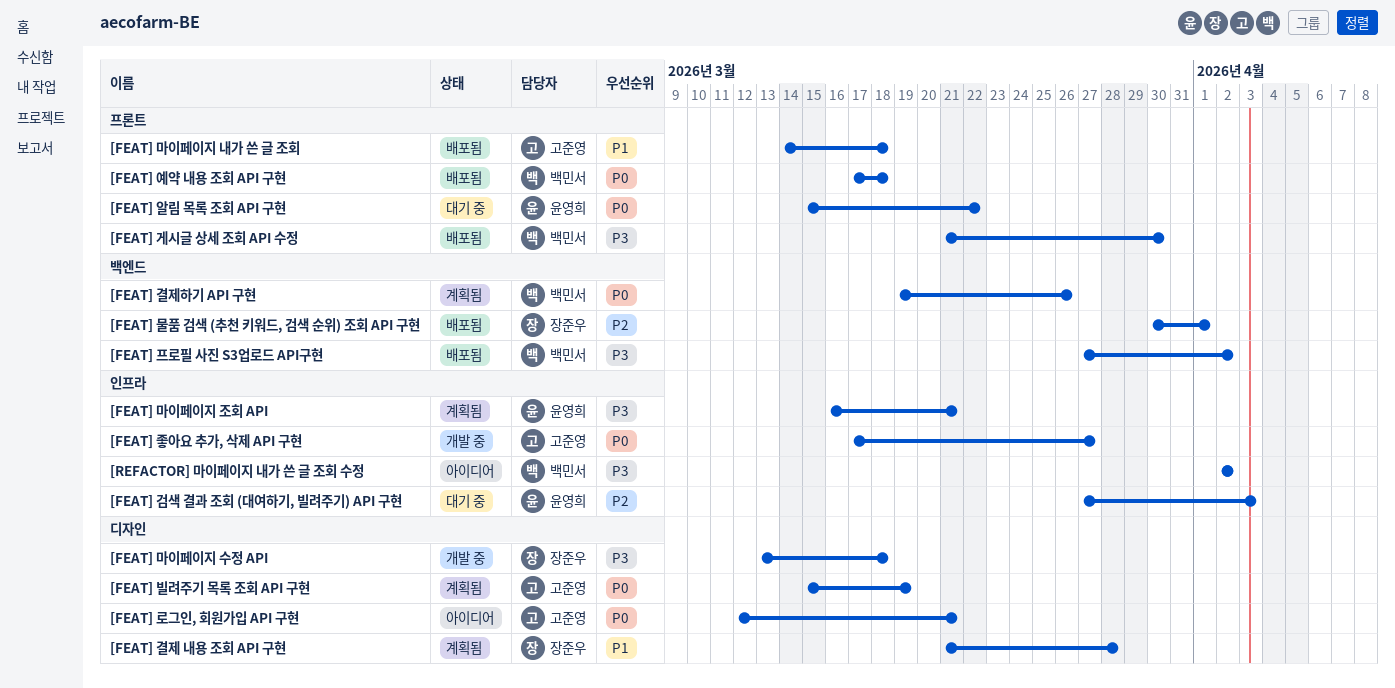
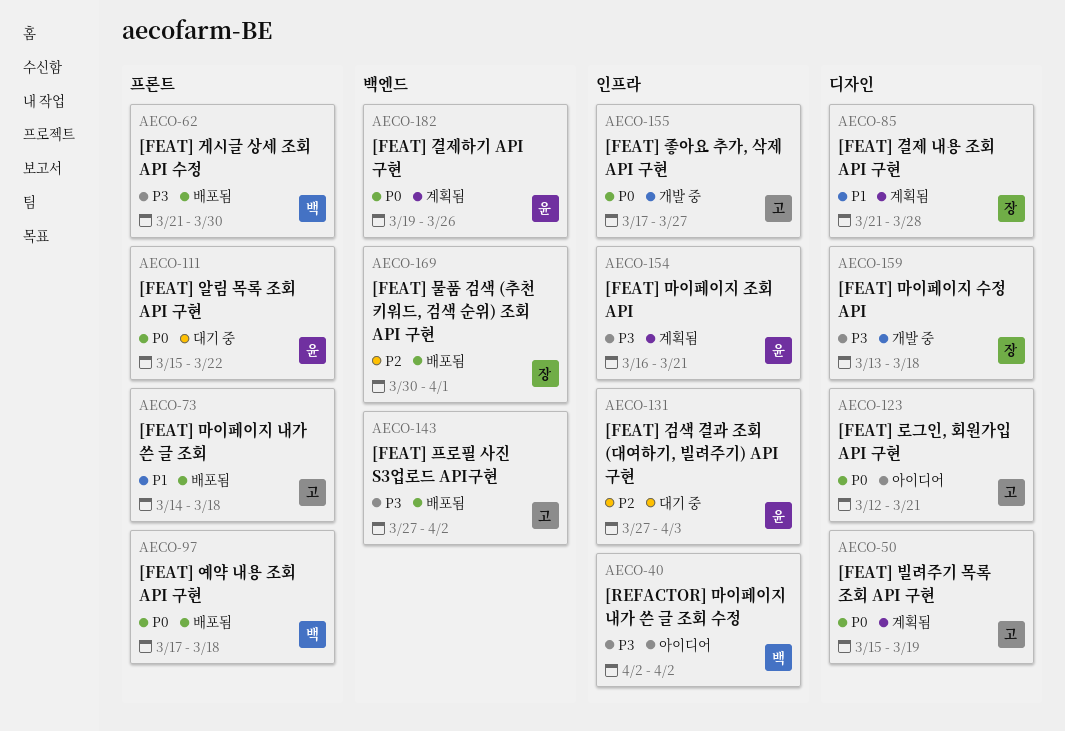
[FEAT] 결제하기 API 구현, owner: 백민서 -> 윤영희
[FEAT] 프로필 사진 S3업로드 API구현, owner: 백민서 -> 고준영

